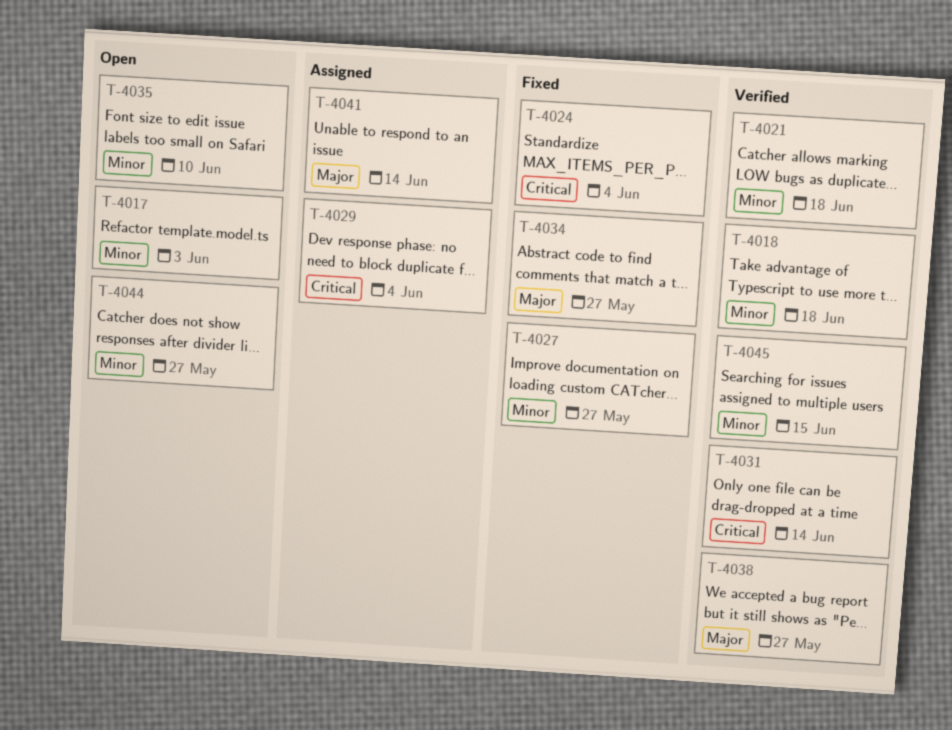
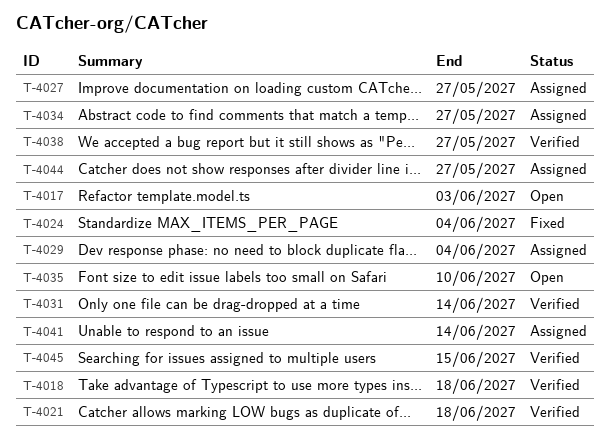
T-4027, status: Fixed -> Assigned
T-4034, status: Fixed -> Assigned
T-4044, status: Open -> Assigned

